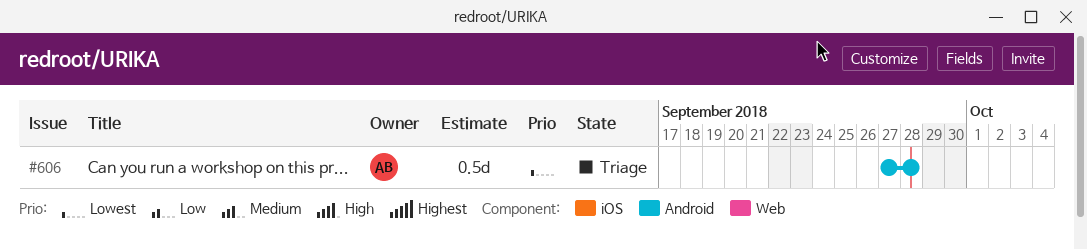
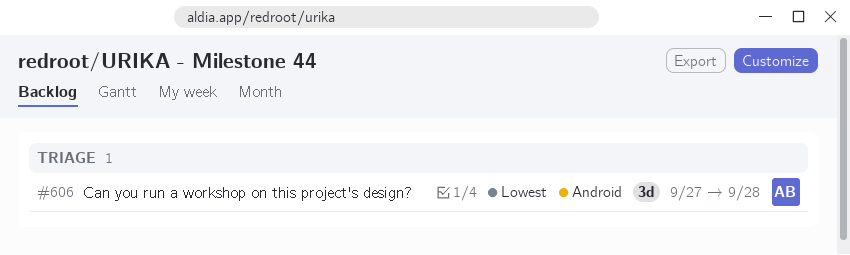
#606, estimate: 0.5d -> 3d

